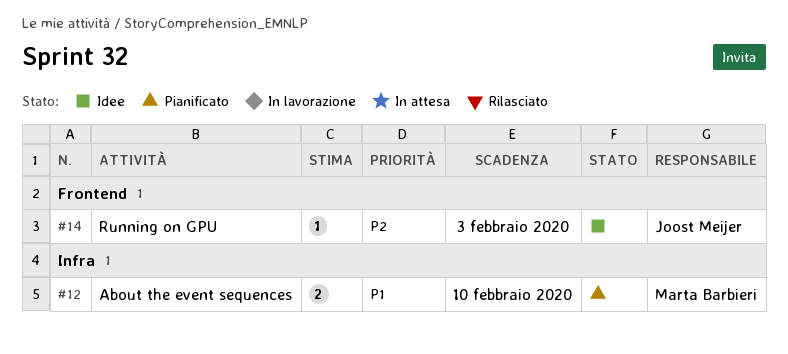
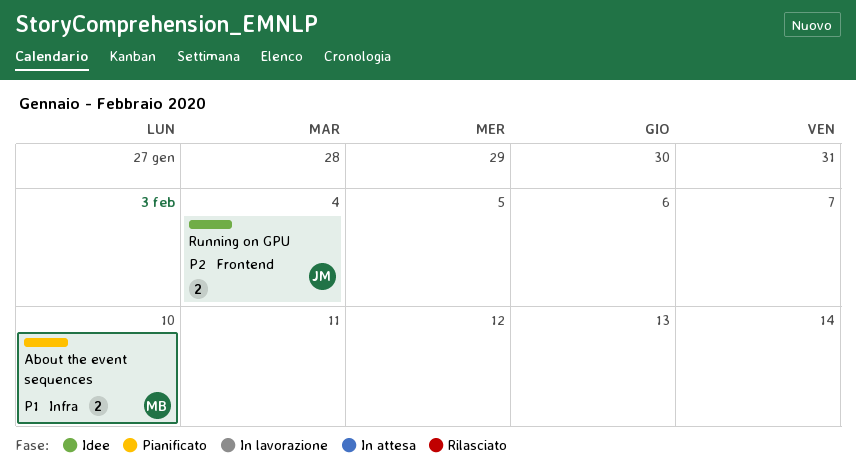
Running on GPU, estimate: 1 -> 2
Running on GPU, due: Feb 3 -> Feb 4

